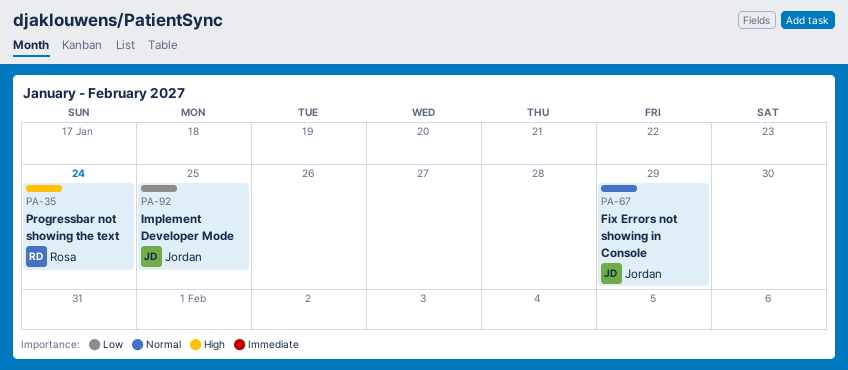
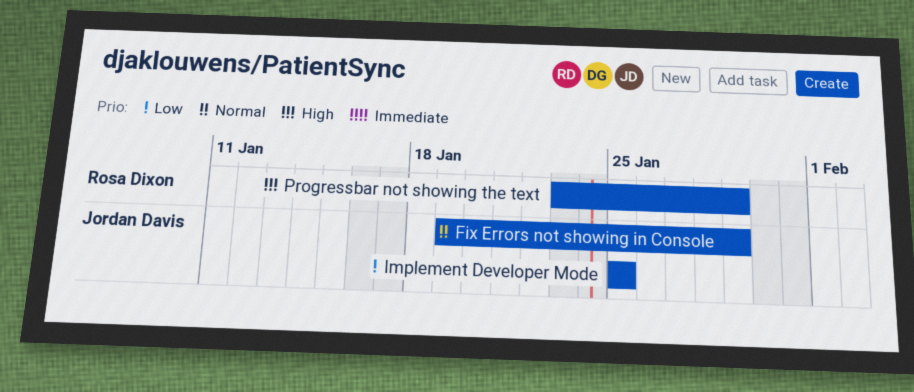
Progressbar not showing the text, due: Jan 24 -> Jan 29

